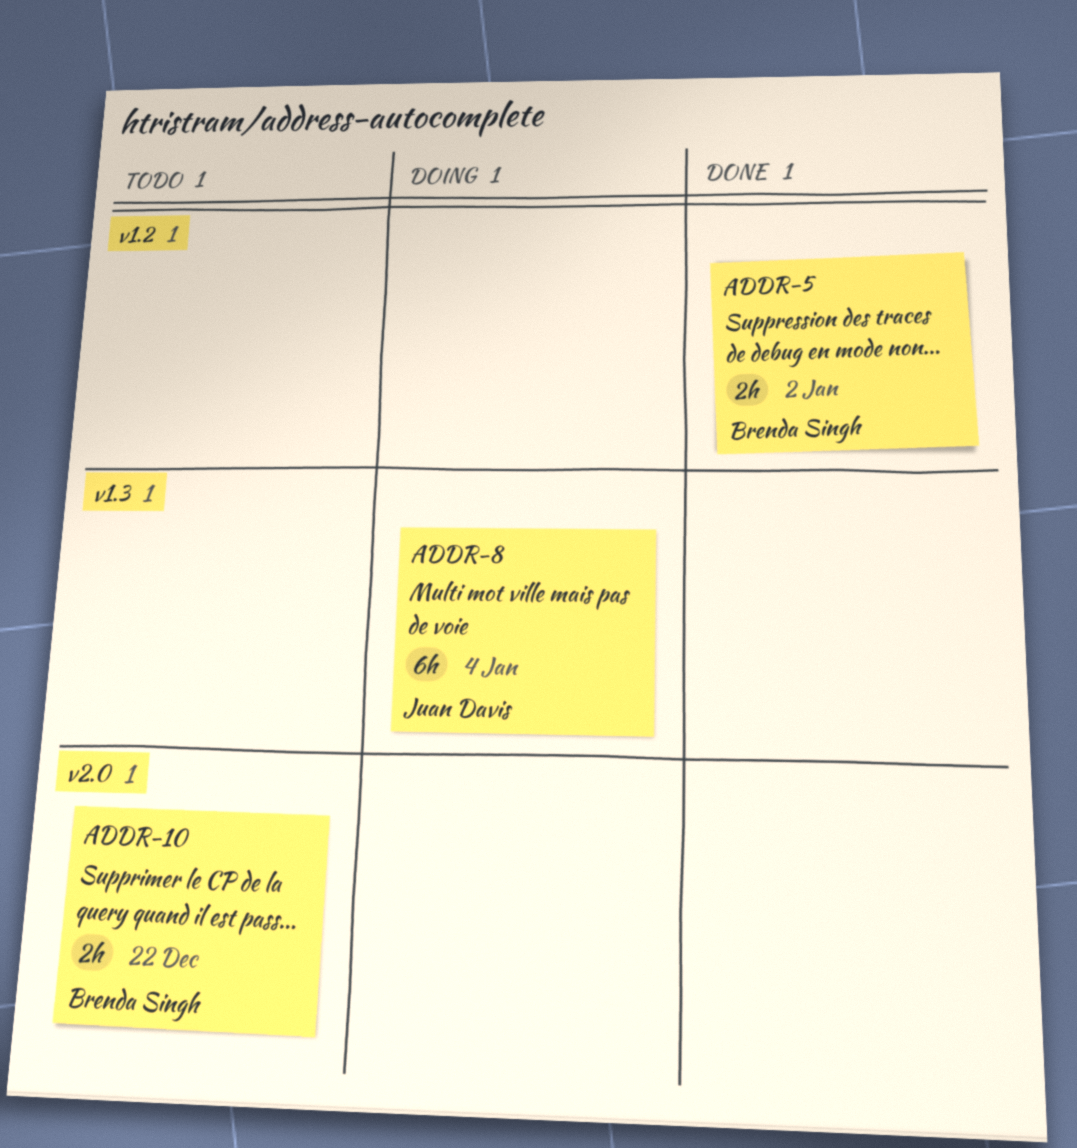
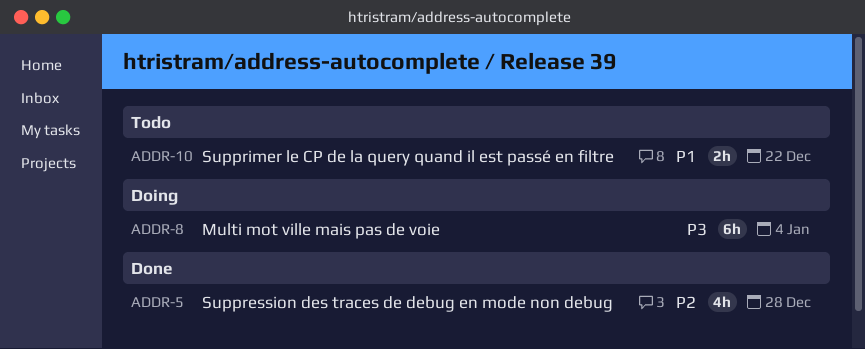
ADDR-5, estimate: 2h -> 4h
ADDR-5, due: Jan 2 -> Dec 28

